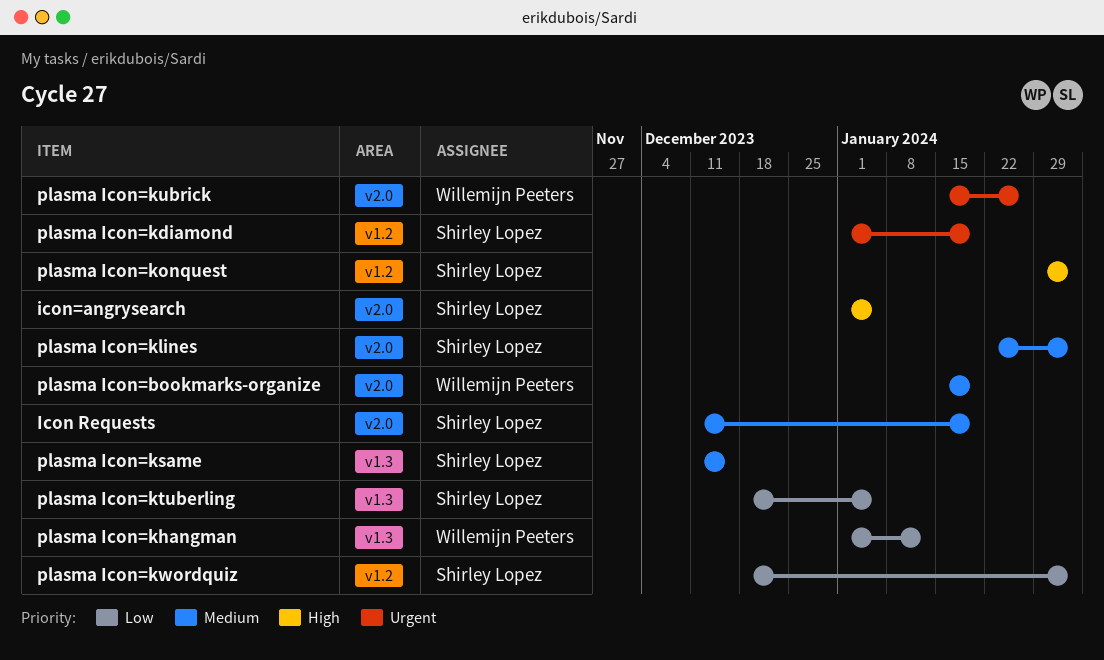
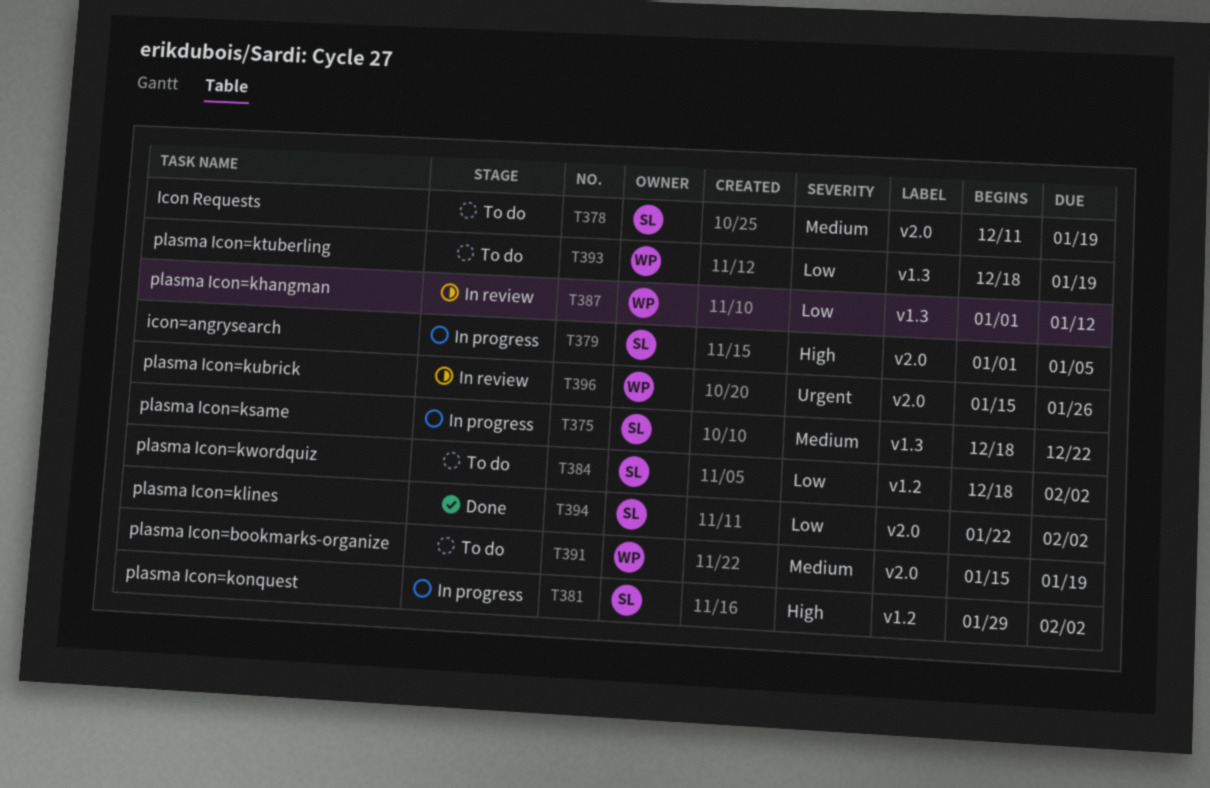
plasma Icon=kdiamond: present -> none
plasma Icon=klines, priority: Medium -> Low
plasma Icon=ksame, start: Dec 11 -> Dec 18
plasma Icon=ksame, due: Dec 15 -> Dec 22
plasma Icon=ktuberling, owner: Shirley Lopez -> Willemijn Peeters
plasma Icon=ktuberling, due: Jan 5 -> Jan 19

